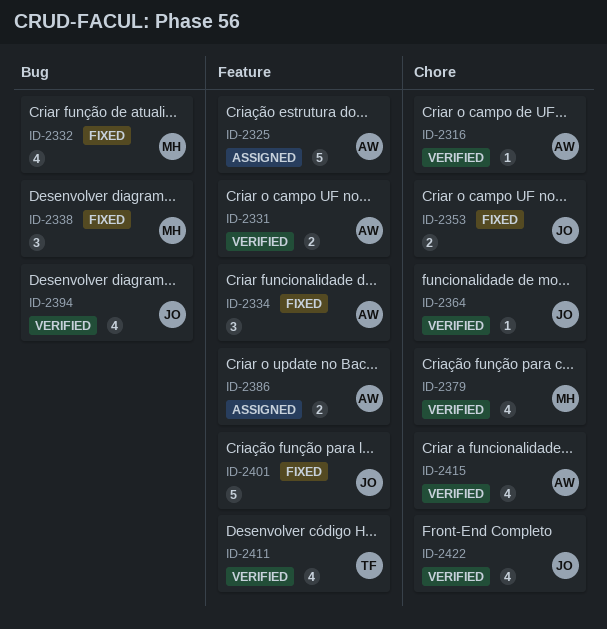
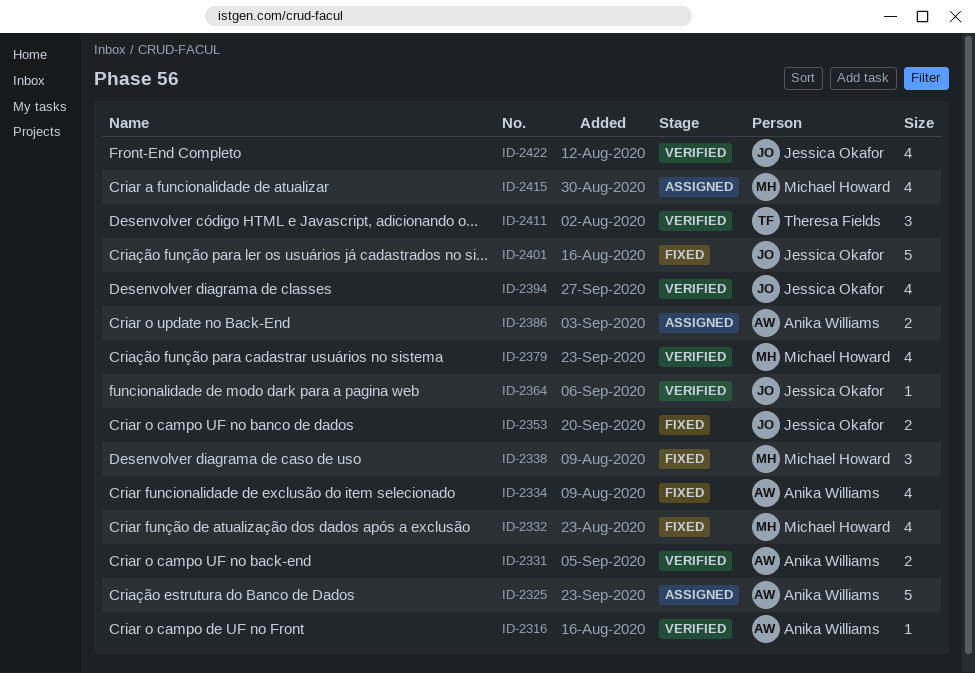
ID-2334, estimate: 3 -> 4
ID-2411, estimate: 4 -> 3
ID-2415, status: Verified -> Assigned
ID-2415, owner: Anika Williams -> Michael Howard

